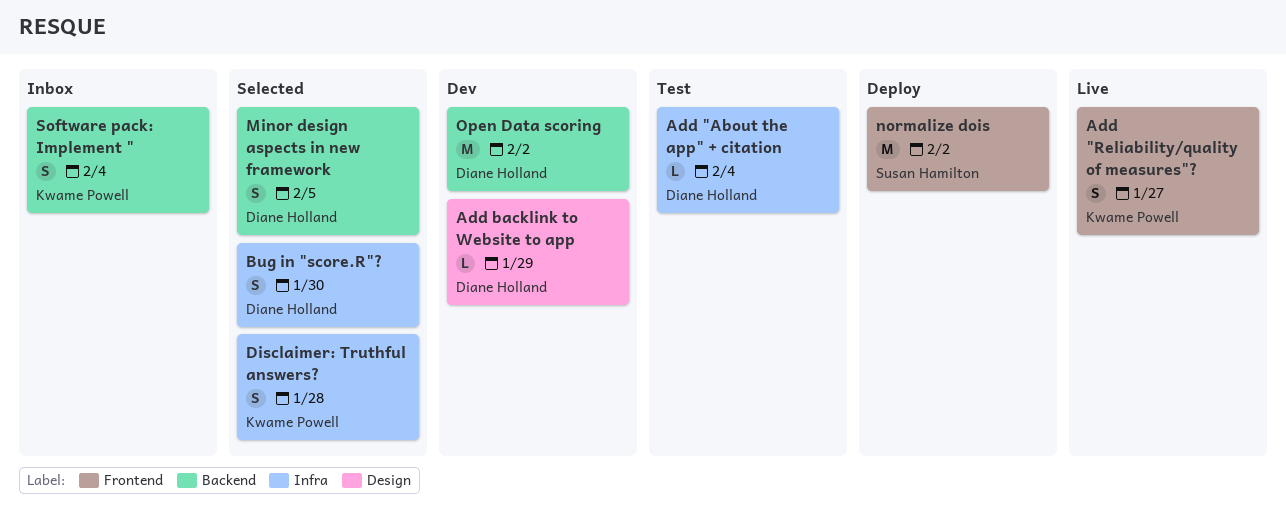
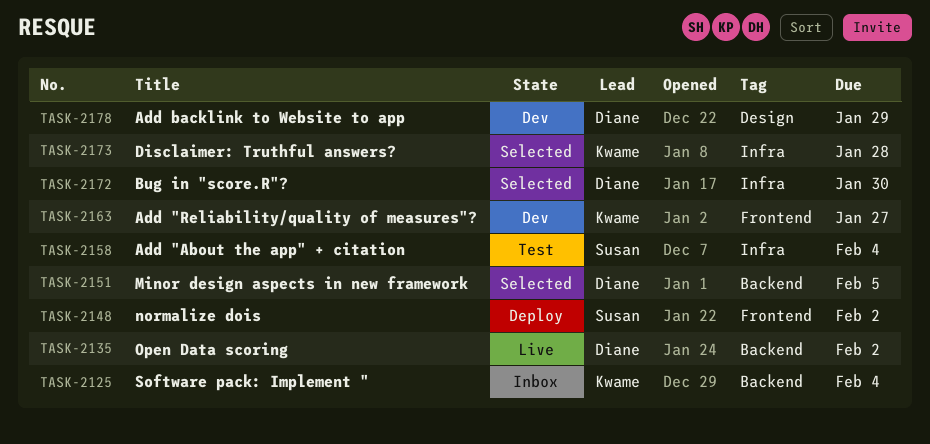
Add "About the app" + citation, owner: Diane Holland -> Susan Hamilton
Add "Reliability/quality of measures"?, status: Live -> Dev
Open Data scoring, status: Dev -> Live

